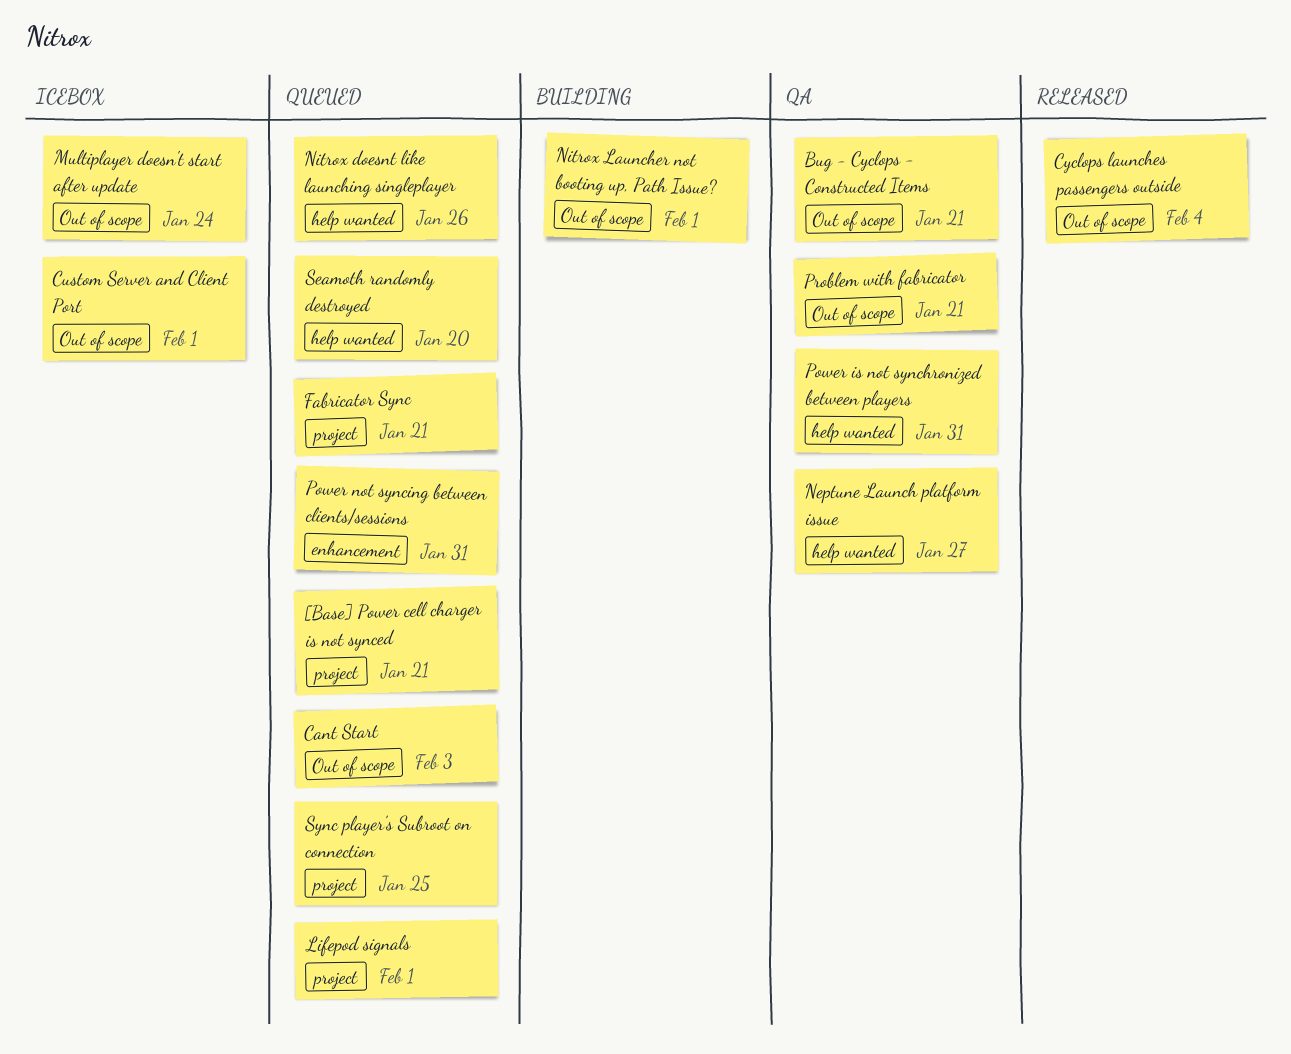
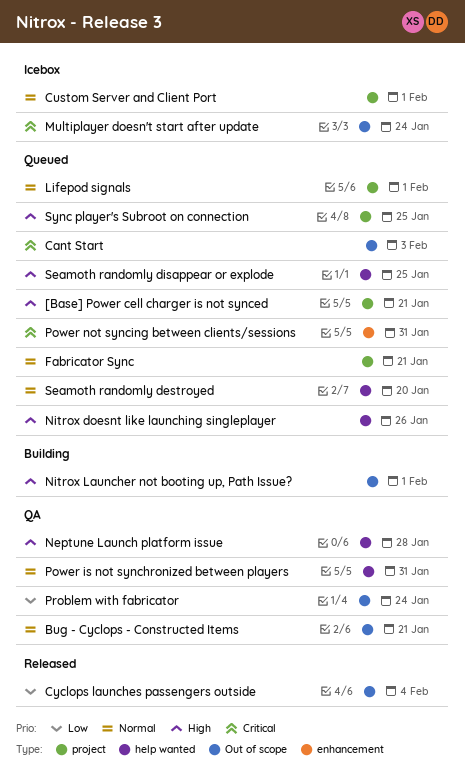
Custom Server and Client Port, label: Out of scope -> project
Neptune Launch platform issue, due: Jan 27 -> Jan 28
Problem with fabricator, due: Jan 21 -> Jan 24
Seamoth randomly disappear or explode: none -> present

